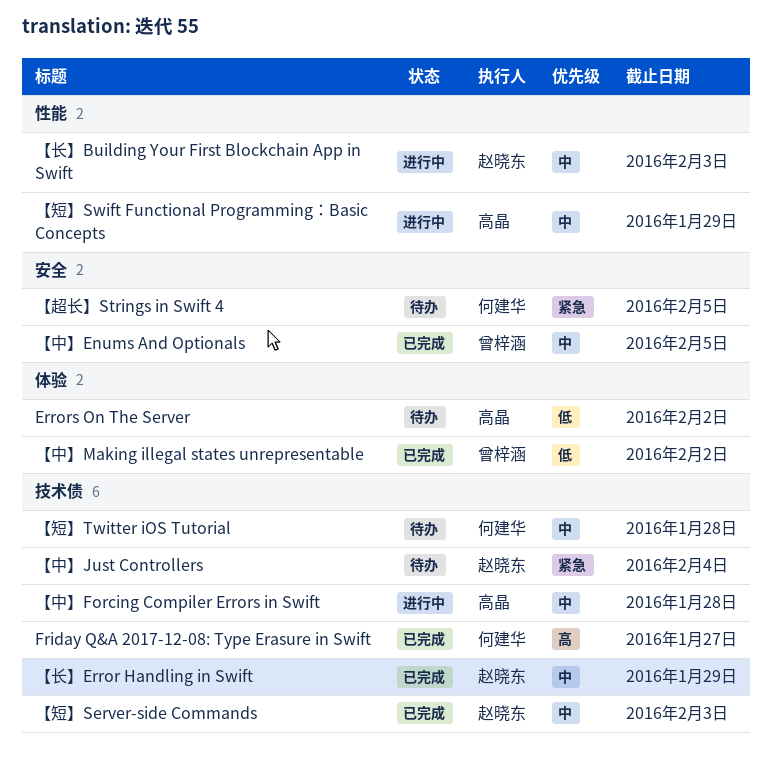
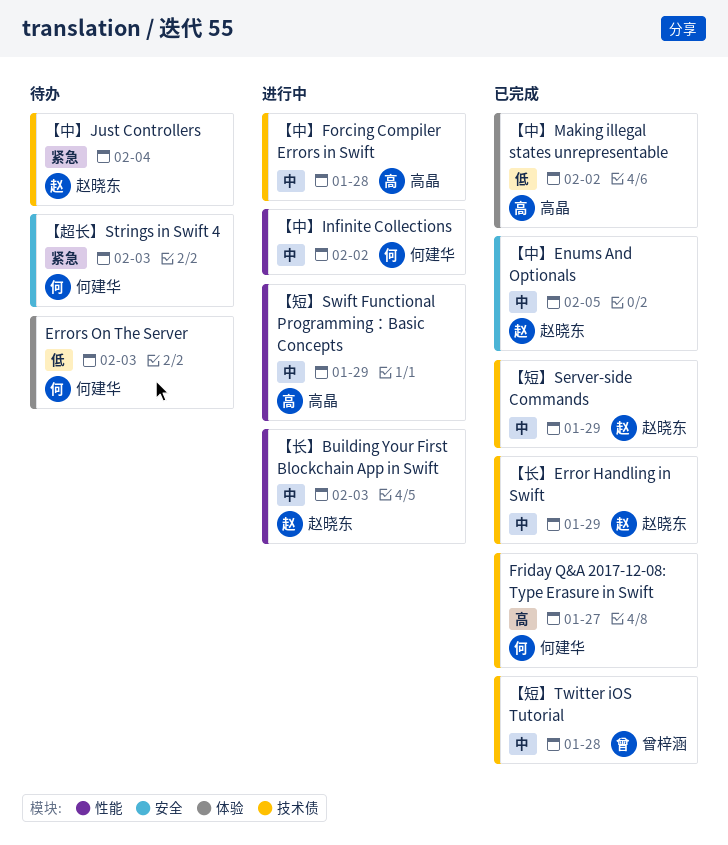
Errors On The Server, owner: 高晶 -> 何建华
Errors On The Server, due: Feb 2 -> Feb 3
【中】Enums And Optionals, owner: 曾梓涵 -> 赵晓东
【中】Infinite Collections: none -> present
【中】Making illegal states unrepresentable, owner: 曾梓涵 -> 高晶
【短】Server-side Commands, due: Feb 3 -> Jan 29
【短】Twitter iOS Tutorial, status: 待办 -> 已完成
【短】Twitter iOS Tutorial, owner: 何建华 -> 曾梓涵
【超长】Strings in Swift 4, due: Feb 5 -> Feb 3

